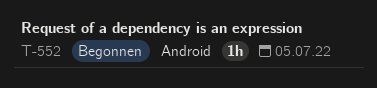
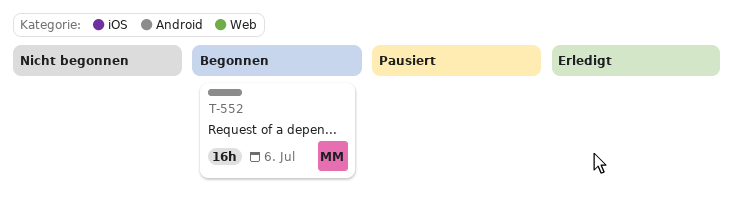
T-552, estimate: 1h -> 16h
T-552, due: Jul 5 -> Jul 6

